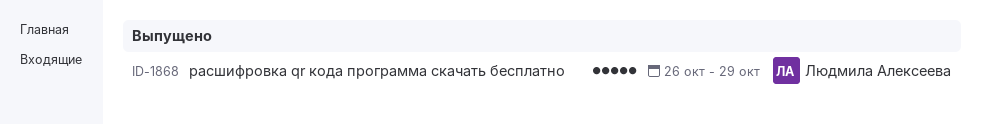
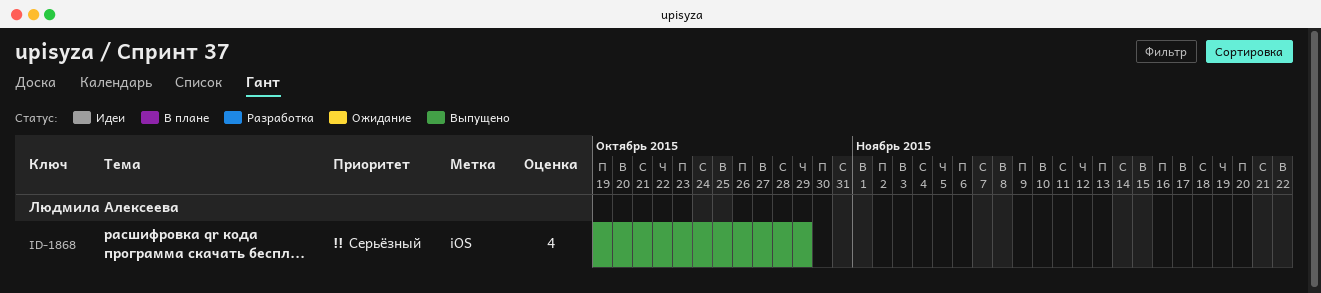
ID-1868, estimate: 5 -> 4
ID-1868, start: Oct 26 -> Oct 19

